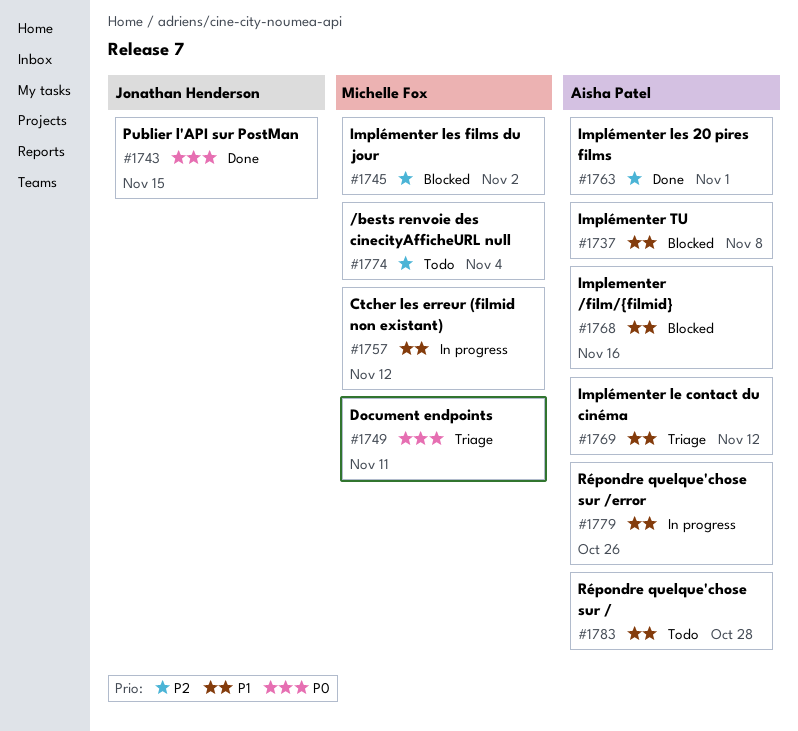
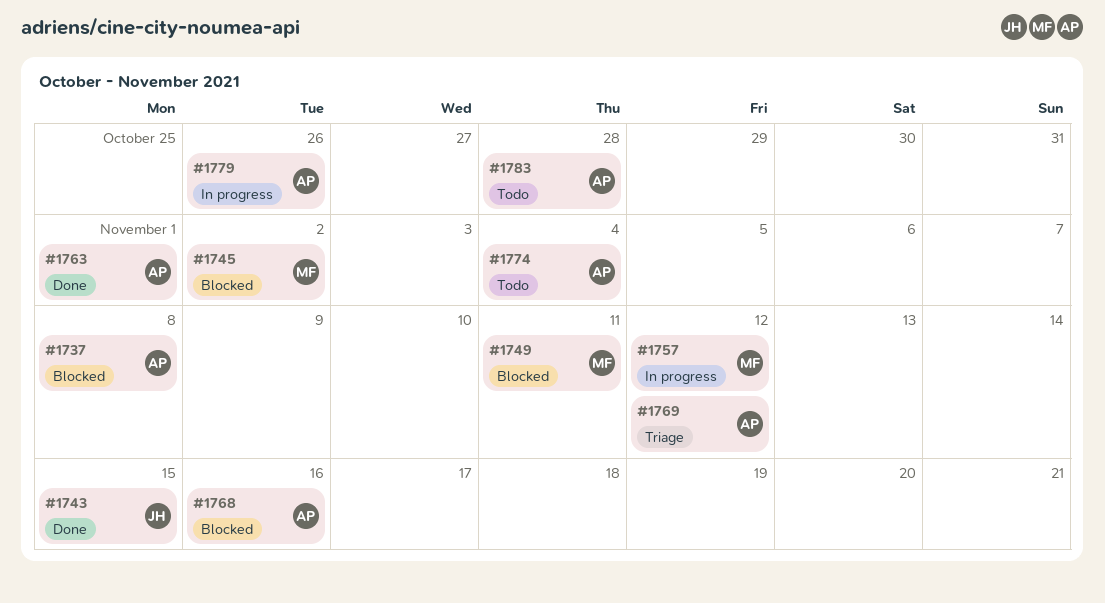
#1749, status: Triage -> Blocked
#1774, owner: Michelle Fox -> Aisha Patel

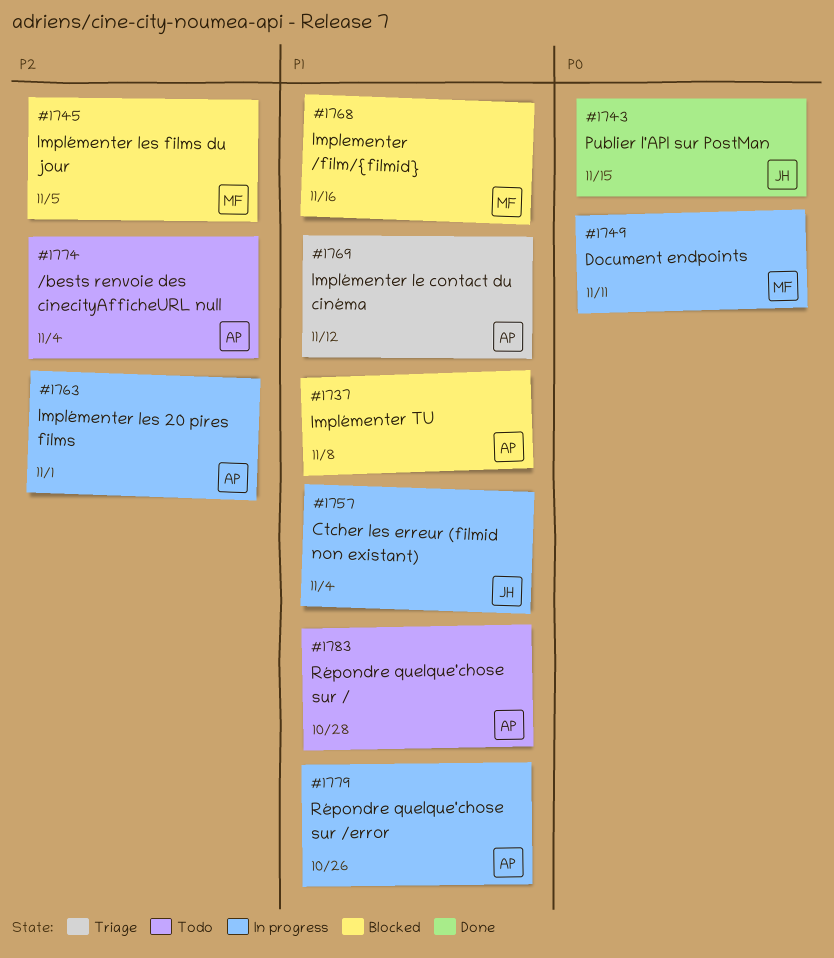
#1745, due: Nov 2 -> Nov 5
#1749, status: Blocked -> In progress
#1757, owner: MF -> JH
#1757, due: Nov 12 -> Nov 4
#1763, status: Done -> In progress
#1768, owner: AP -> MF

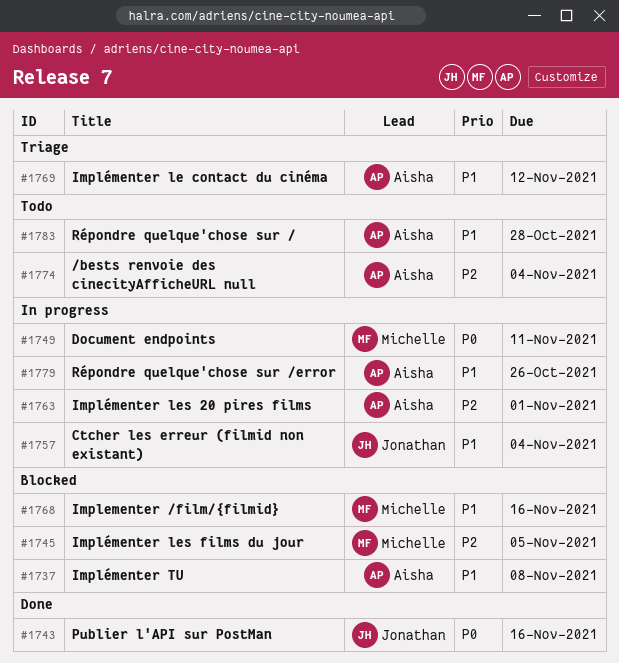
#1743, due: Nov 15 -> Nov 16

